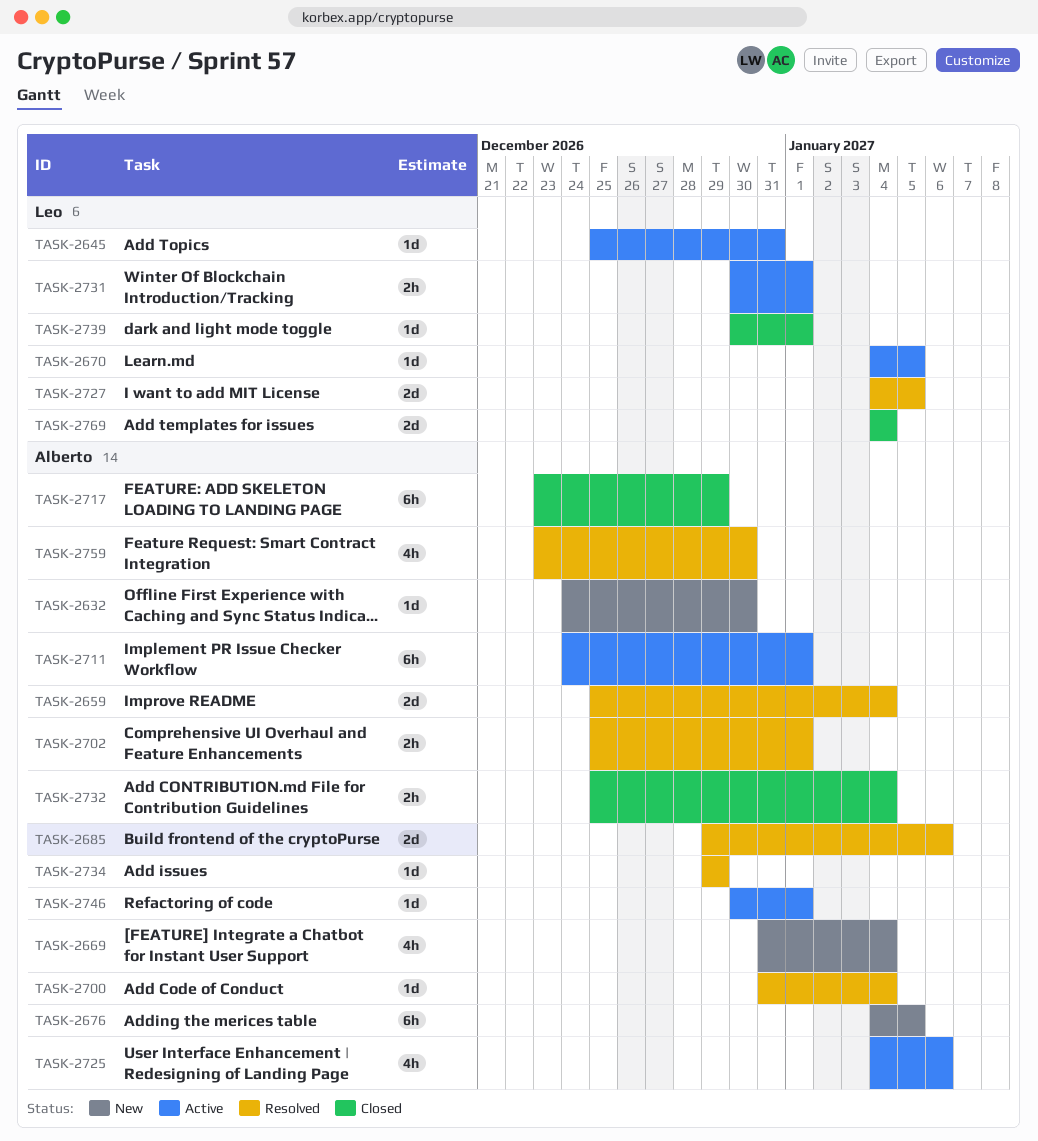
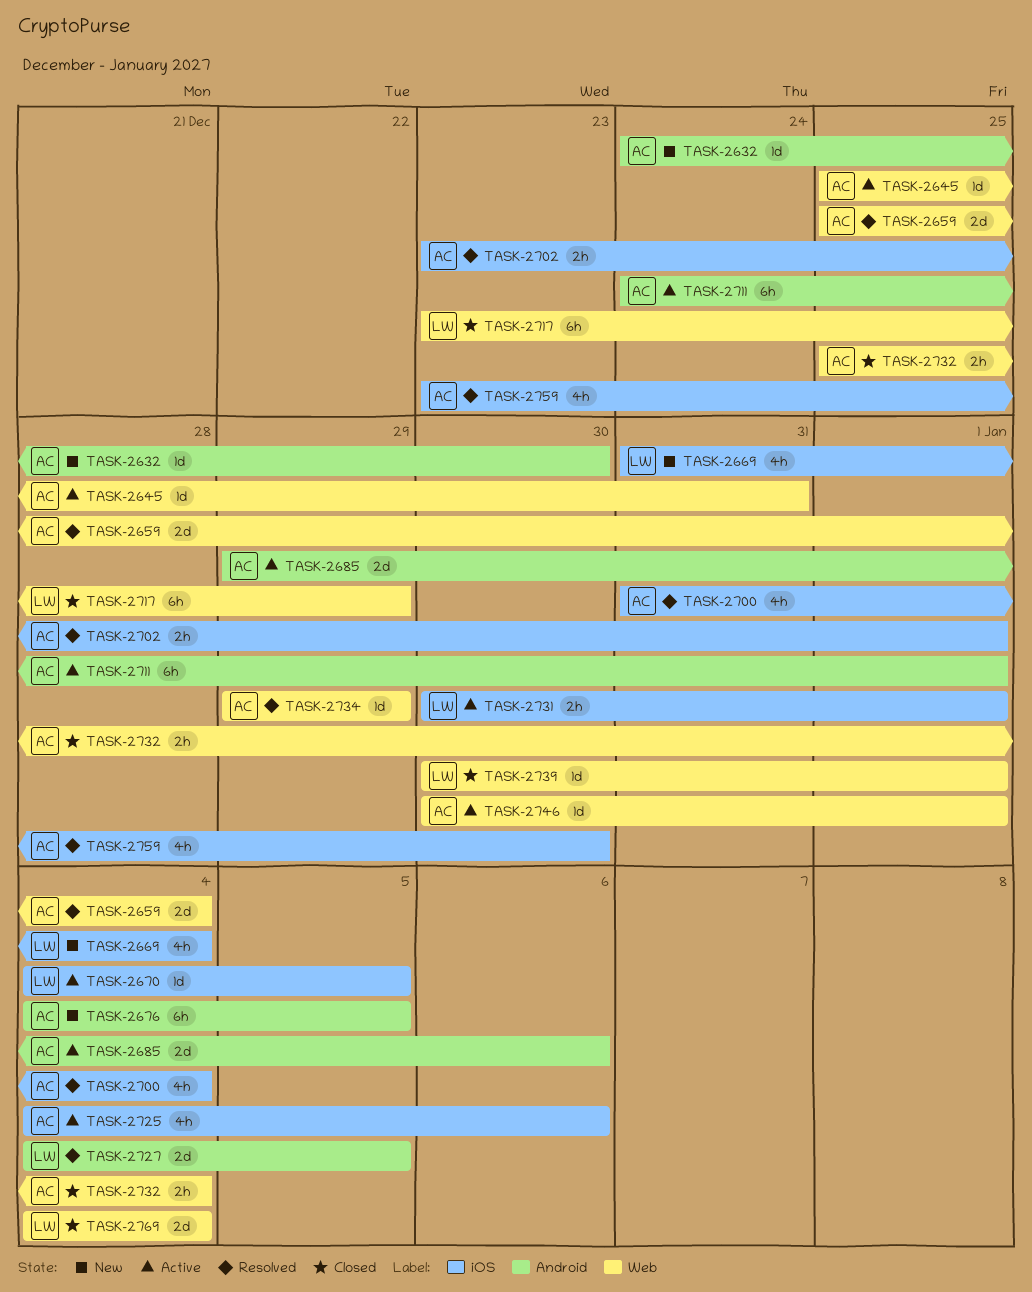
TASK-2645, owner: Leo -> Alberto
TASK-2669, owner: Alberto -> Leo
TASK-2685, status: Resolved -> Active
TASK-2700, estimate: 1d -> 4h
TASK-2702, start: Dec 25 -> Dec 23
TASK-2717, owner: Alberto -> Leo

